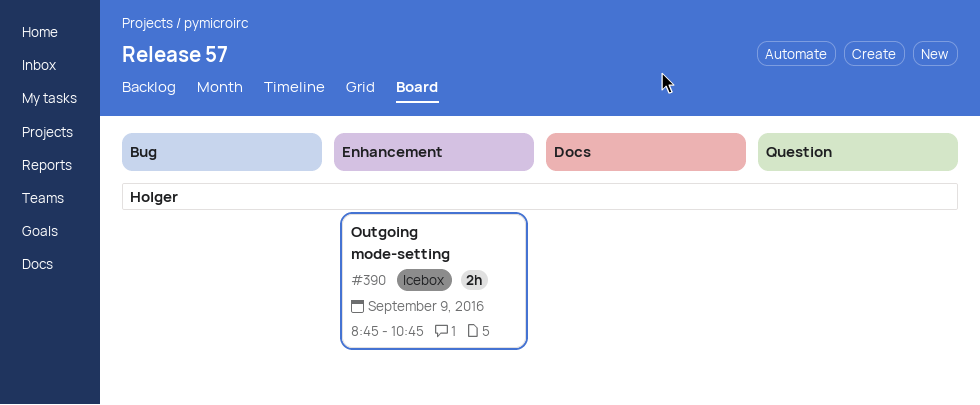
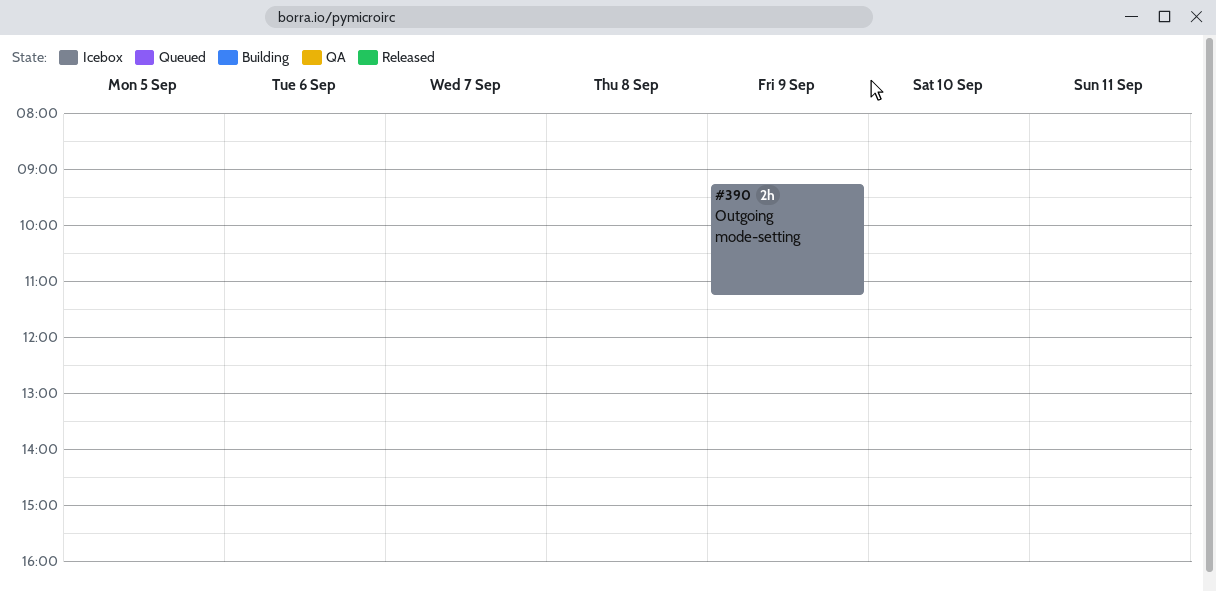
#390, begins: 08:45 -> 09:15
#390, ends: 10:45 -> 11:15

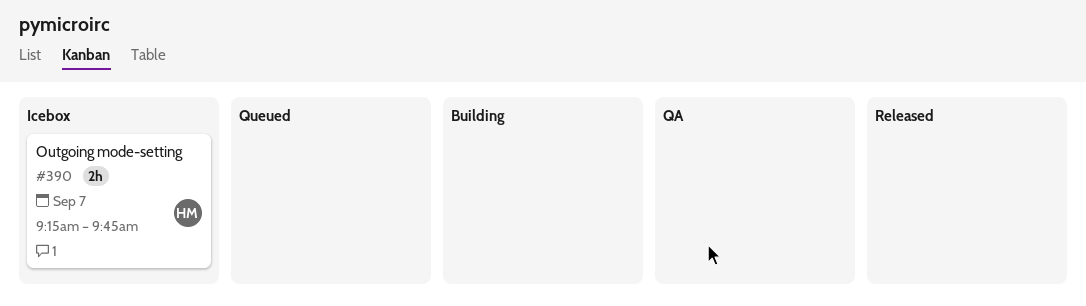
#390, day: Sep 9 -> Sep 7
#390, ends: 11:15 -> 09:45

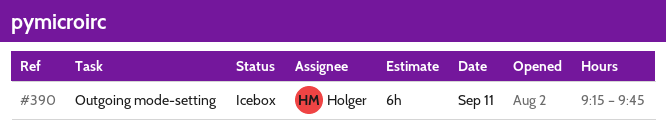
#390, estimate: 2h -> 6h
#390, day: Sep 7 -> Sep 11

